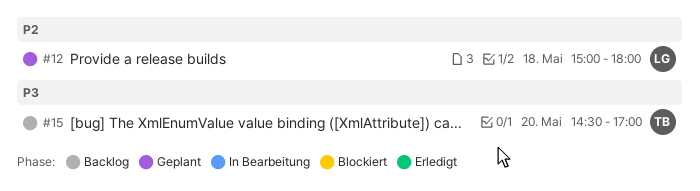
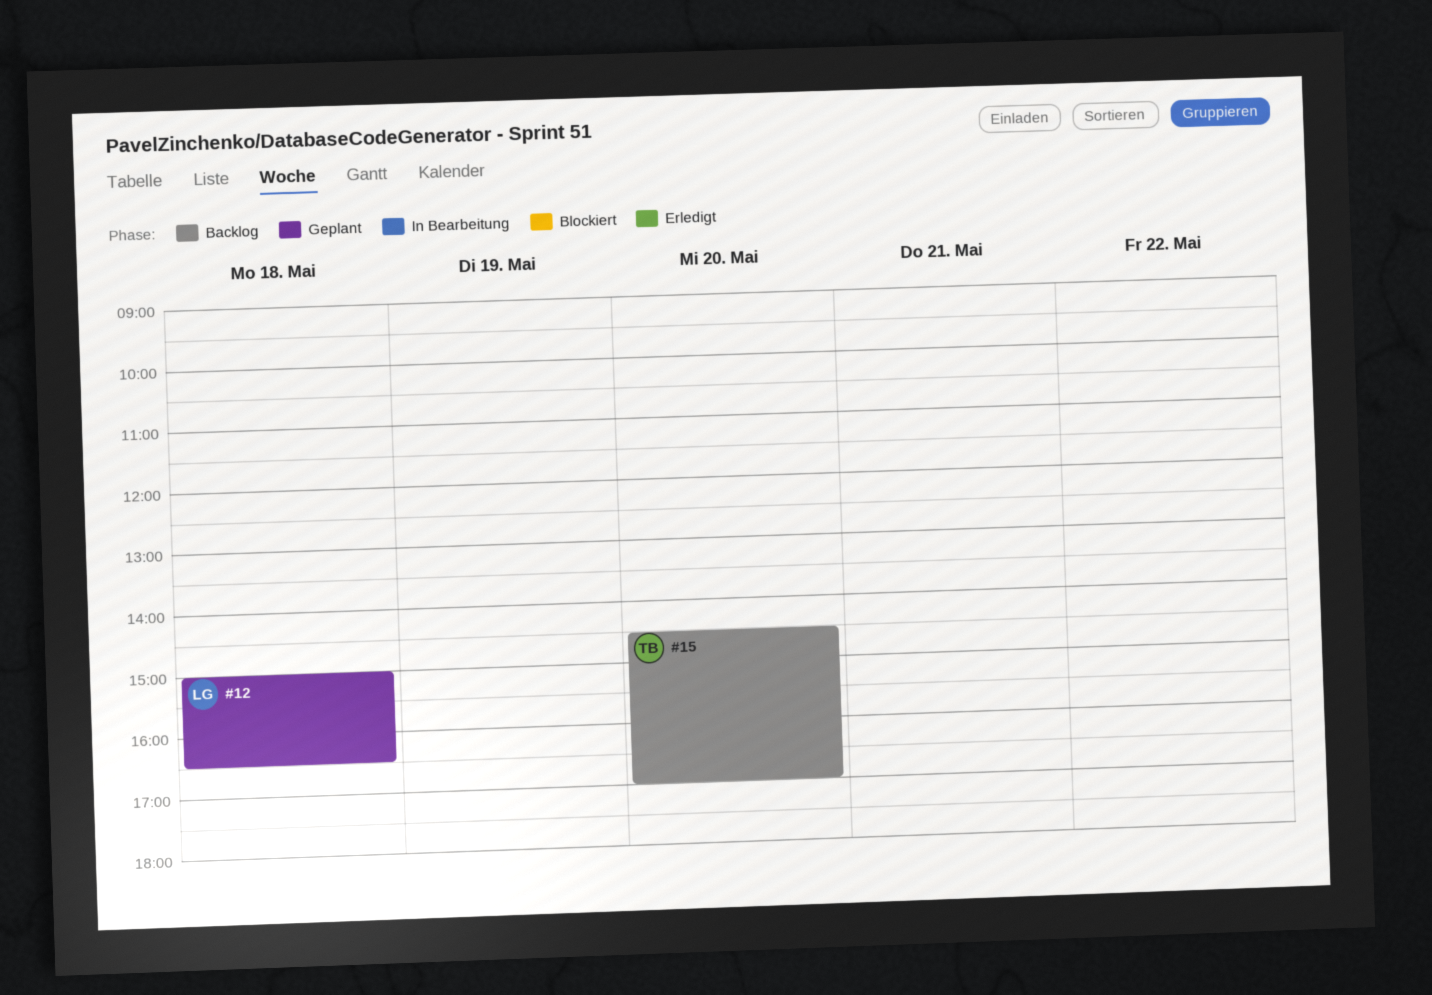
#12, ends: 18:00 -> 16:30

